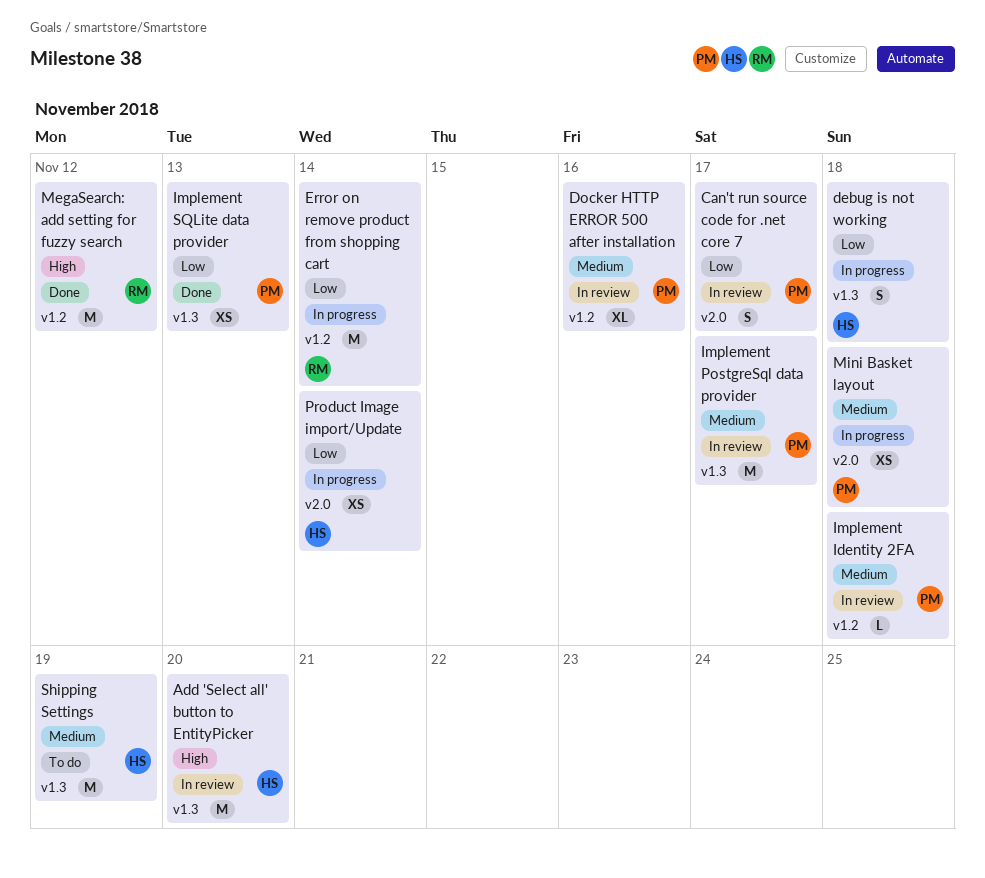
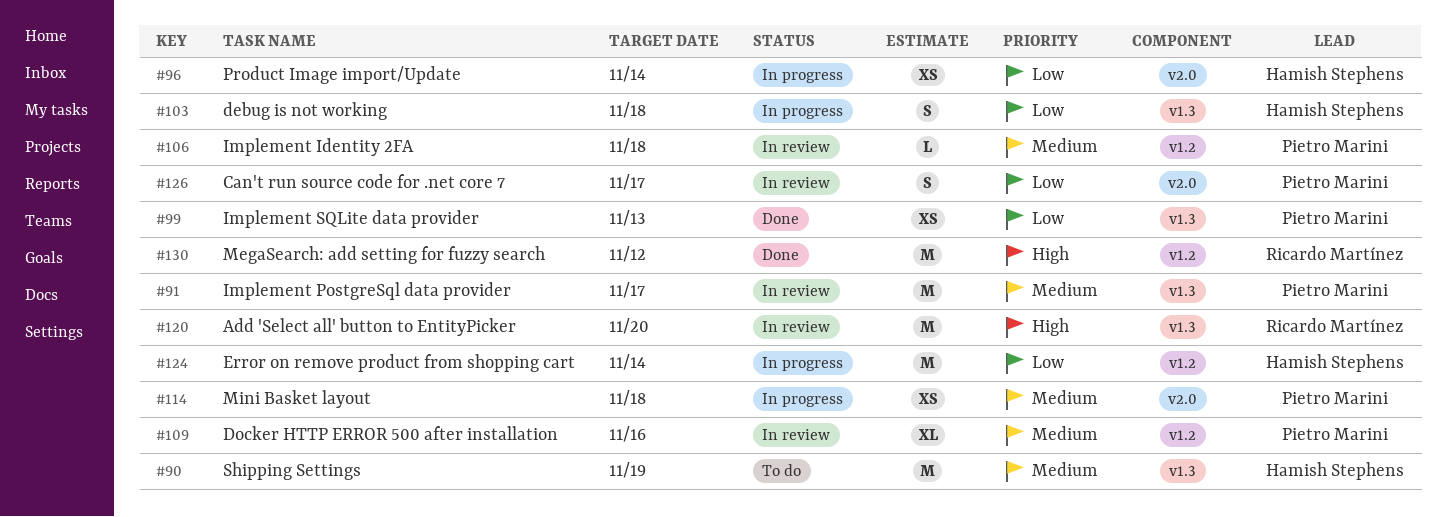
Add 'Select all' button to EntityPicker, owner: Hamish Stephens -> Ricardo Martínez
Error on remove product from shopping cart, owner: Ricardo Martínez -> Hamish Stephens

